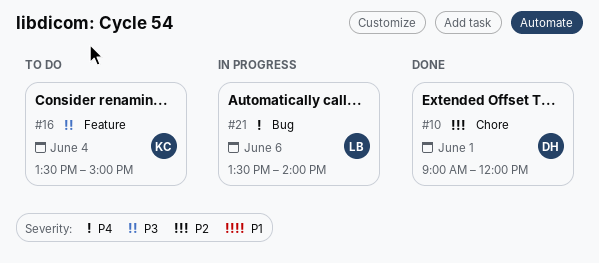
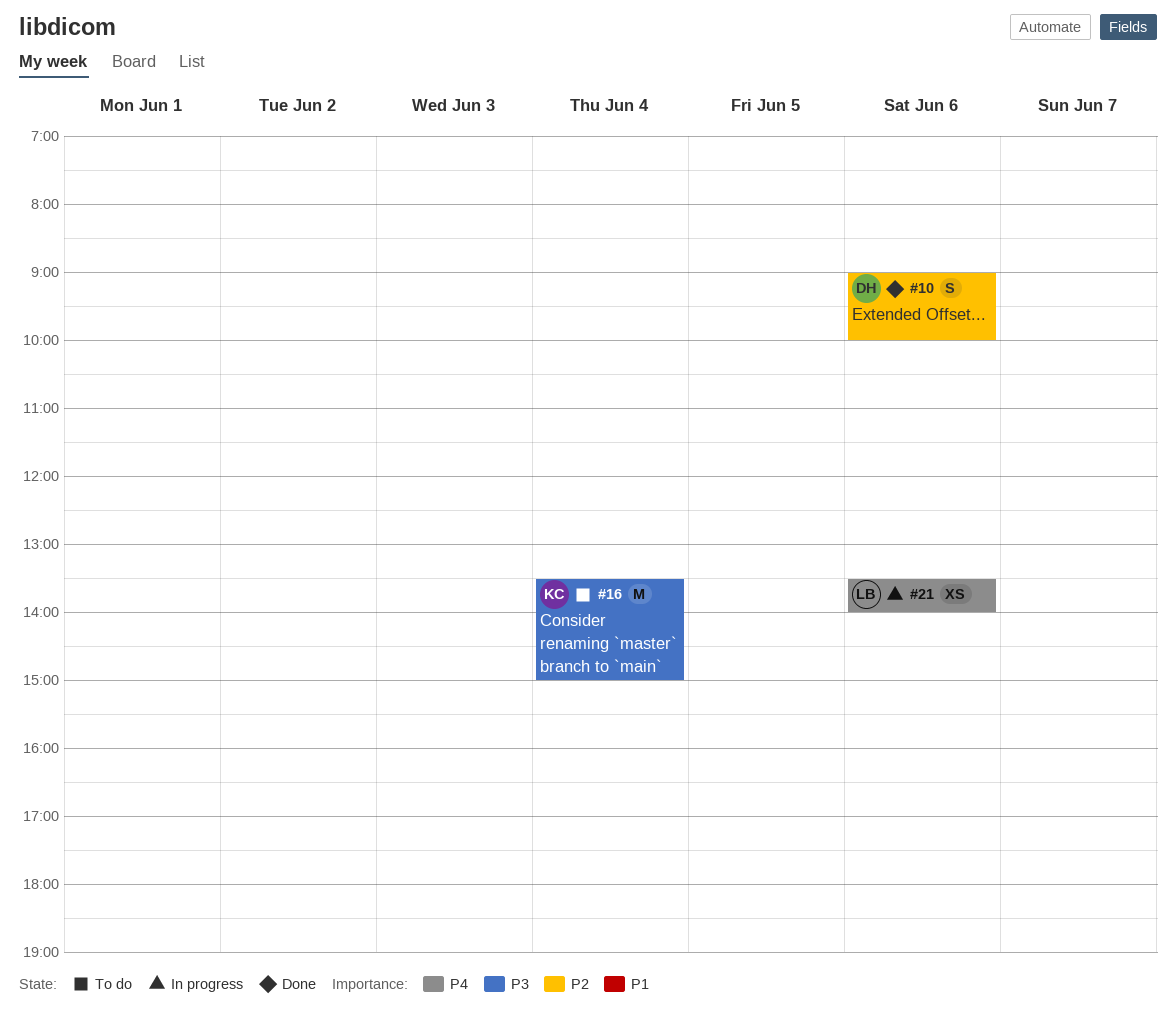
#10, day: Jun 1 -> Jun 6
#10, ends: 12:00 -> 10:00

